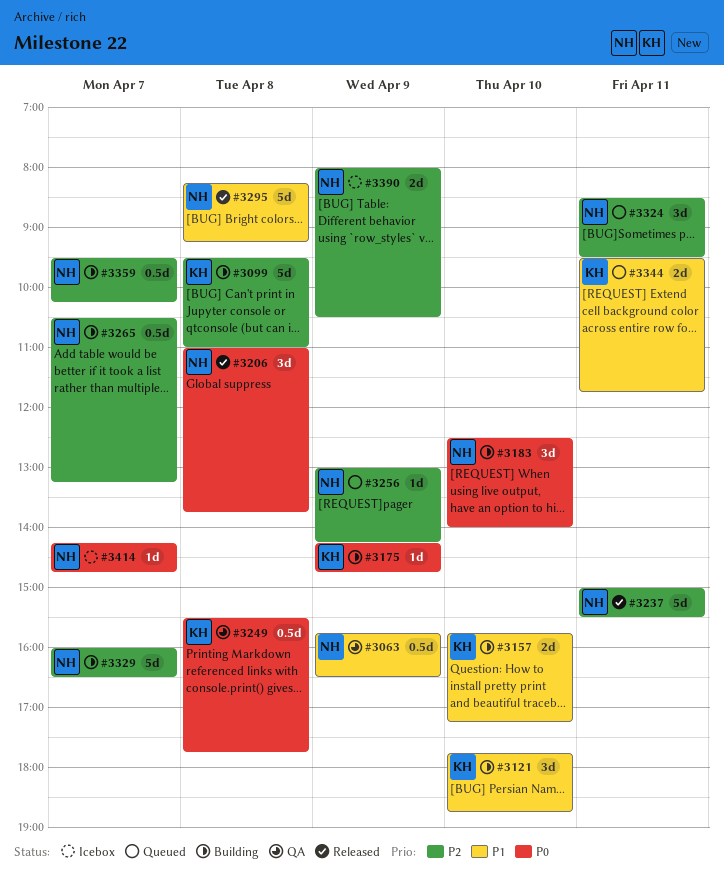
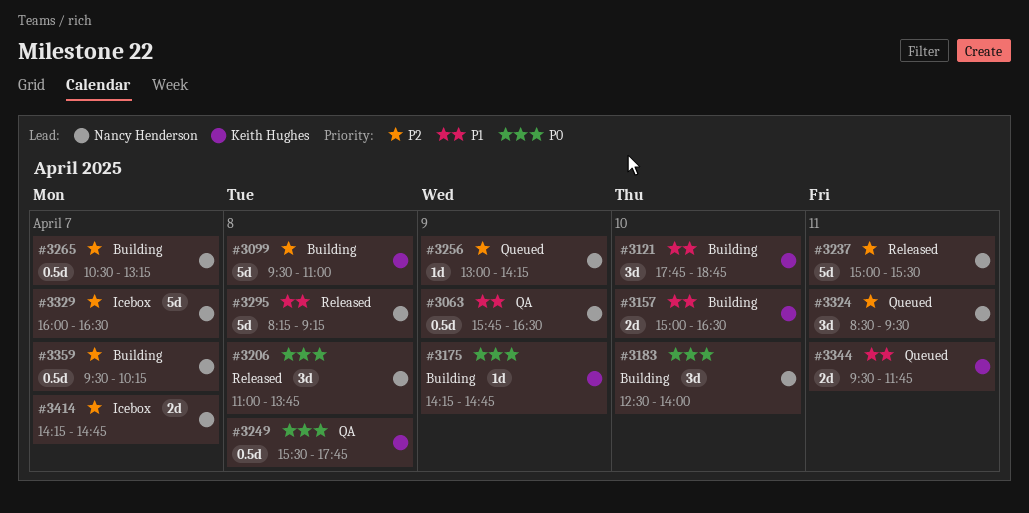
#3157, begins: 15:45 -> 15:00
#3157, ends: 17:15 -> 16:30
#3329, status: Building -> Icebox
#3390: present -> none
#3414, priority: P0 -> P2
#3414, estimate: 1d -> 2d

